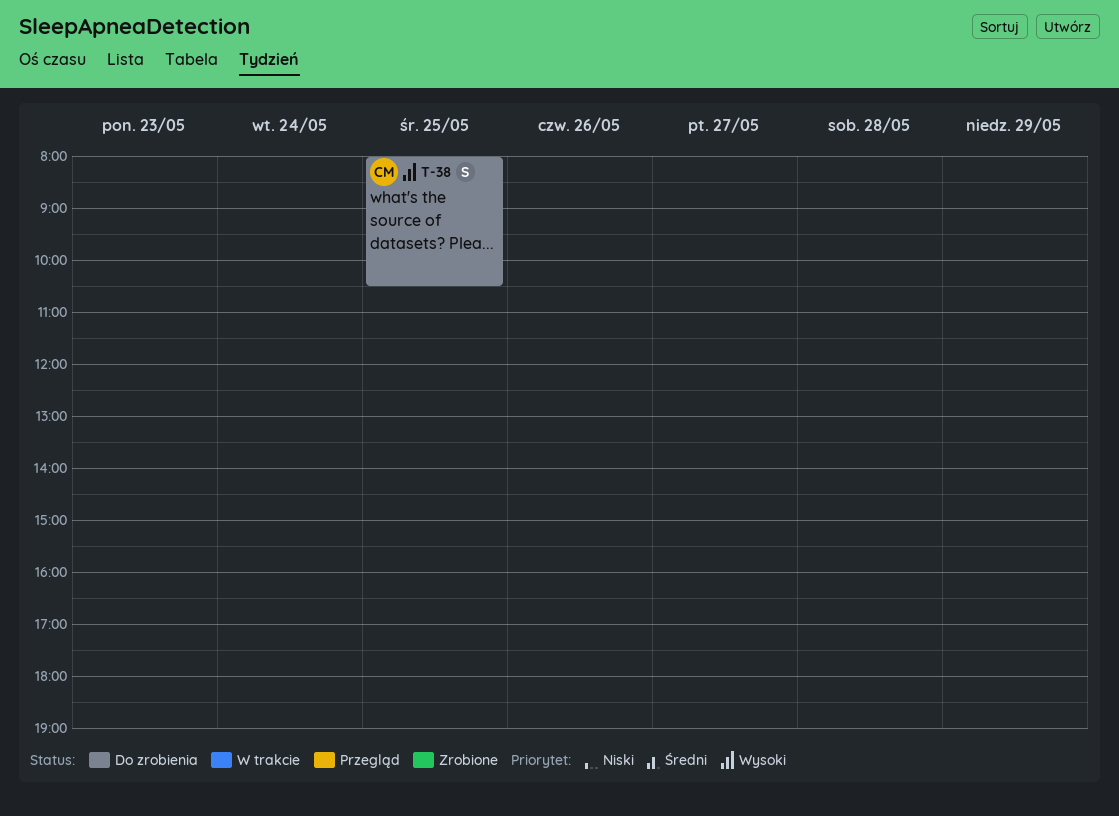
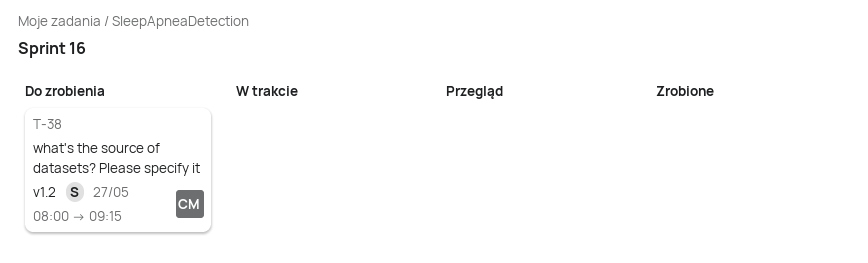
T-38, day: May 25 -> May 27
T-38, ends: 10:30 -> 09:15

